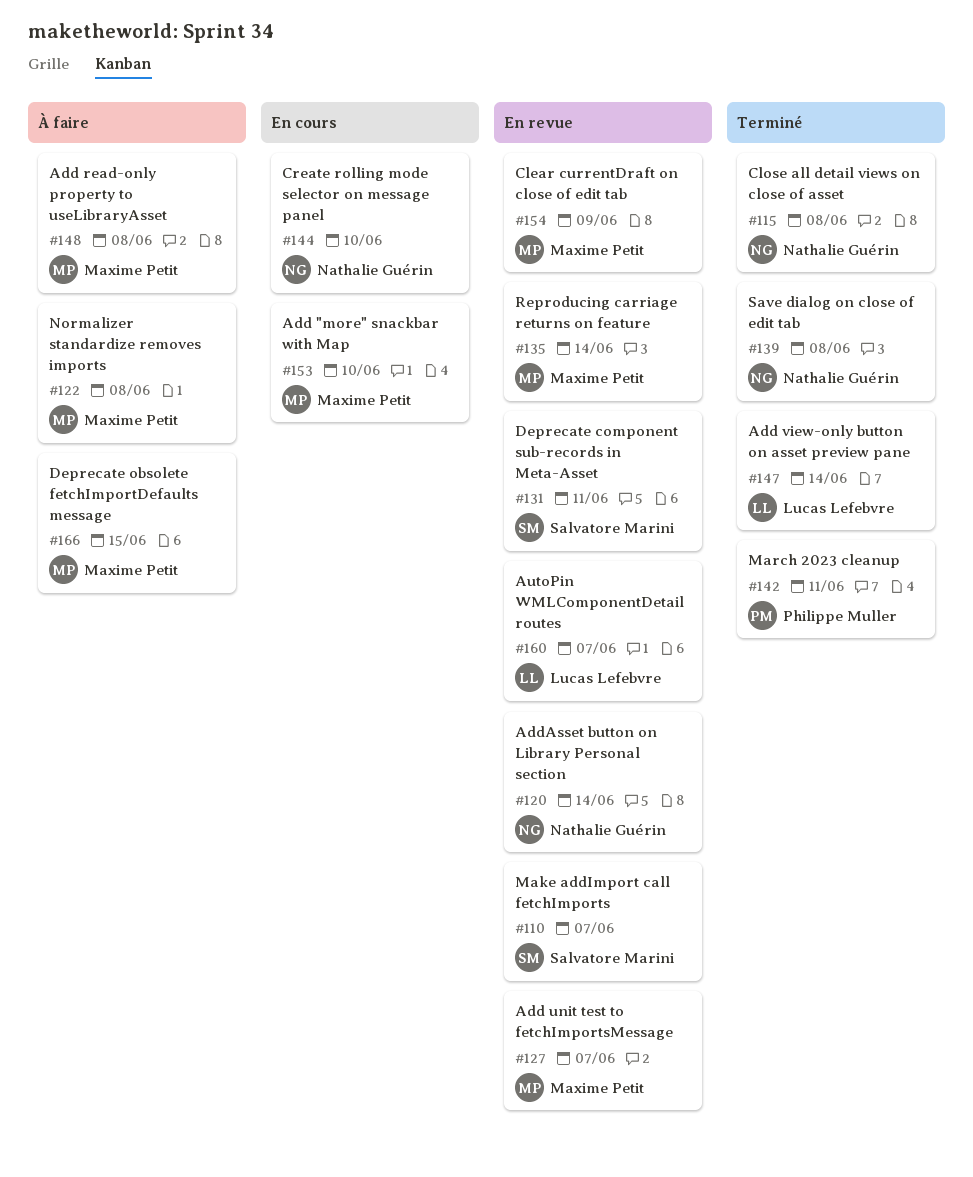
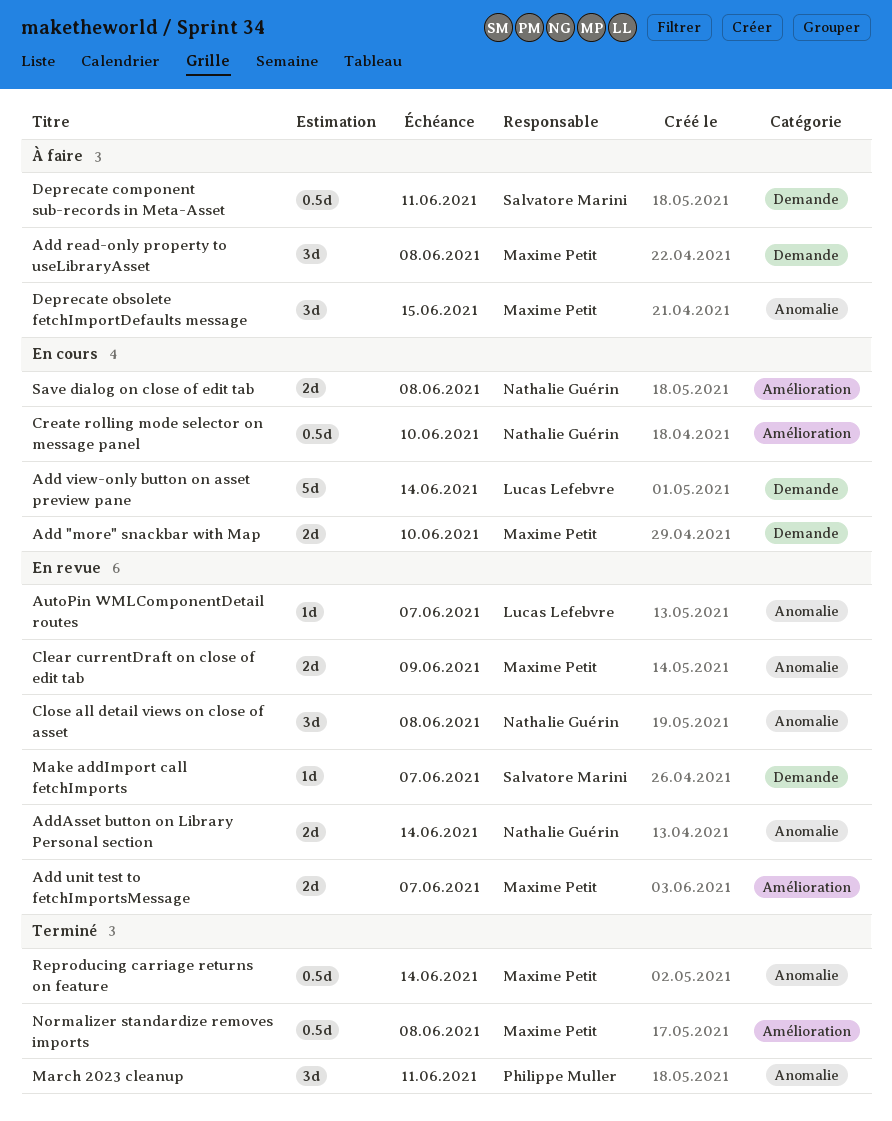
Add view-only button on asset preview pane, status: Terminé -> En cours
Close all detail views on close of asset, status: Terminé -> En revue
Deprecate component sub-records in Meta-Asset, status: En revue -> À faire
Normalizer standardize removes imports, status: À faire -> Terminé
Reproducing carriage returns on feature, status: En revue -> Terminé
Save dialog on close of edit tab, status: Terminé -> En cours

